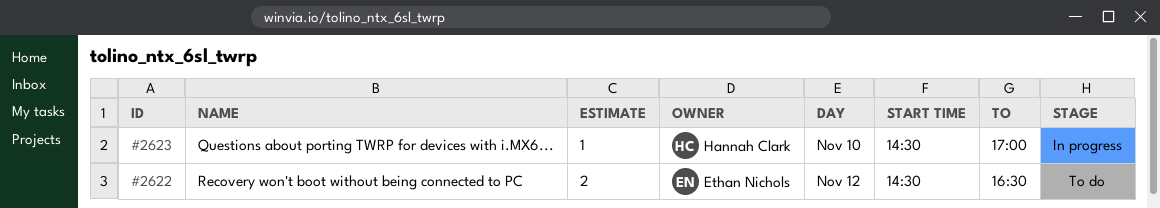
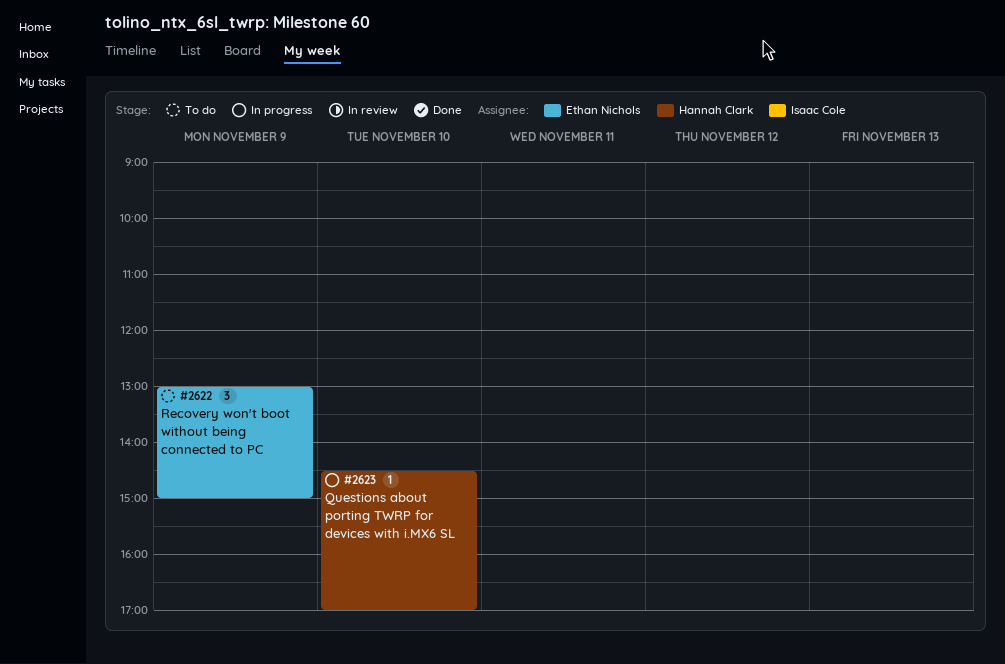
#2622, estimate: 2 -> 3
#2622, day: Nov 12 -> Nov 9
#2622, begins: 14:30 -> 13:00
#2622, ends: 16:30 -> 15:00

